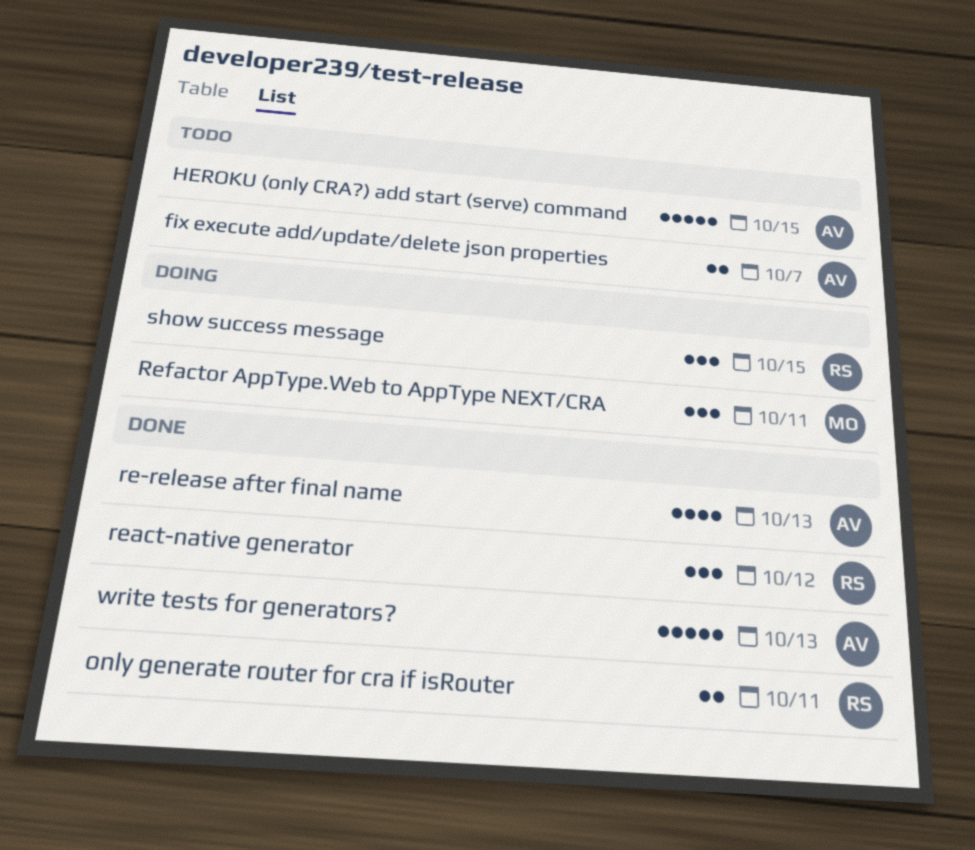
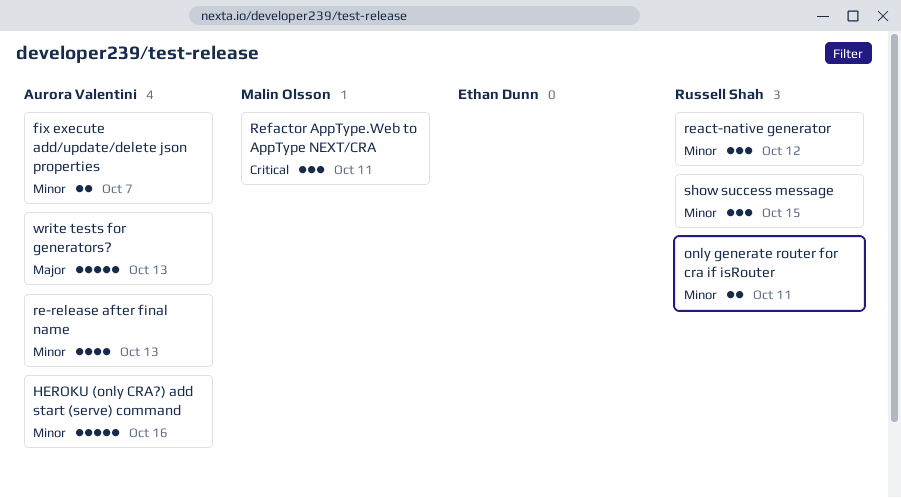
HEROKU (only CRA?) add start (serve) command, due: Oct 15 -> Oct 16

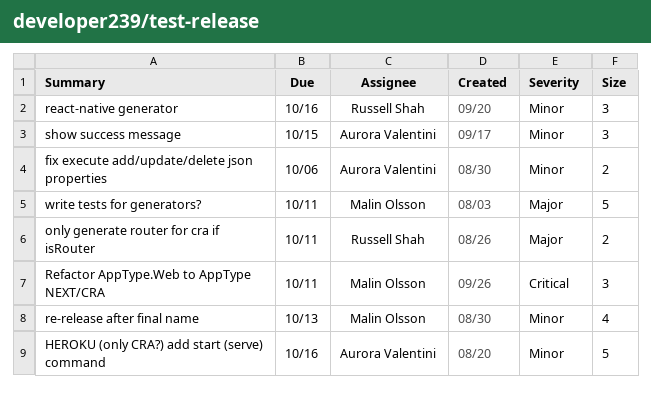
fix execute add/update/delete json properties, due: Oct 7 -> Oct 6
only generate router for cra if isRouter, priority: Minor -> Major
re-release after final name, owner: Aurora Valentini -> Malin Olsson
react-native generator, due: Oct 12 -> Oct 16
show success message, owner: Russell Shah -> Aurora Valentini
write tests for generators?, owner: Aurora Valentini -> Malin Olsson
write tests for generators?, due: Oct 13 -> Oct 11

